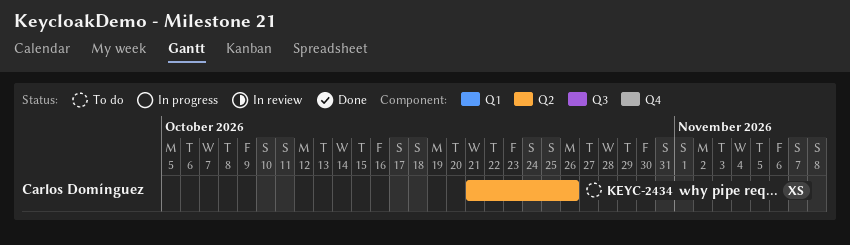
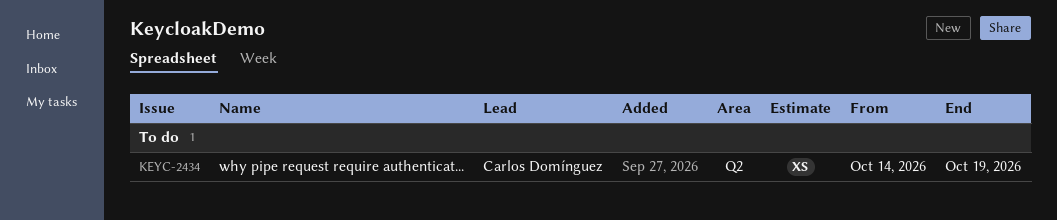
KEYC-2434, start: Oct 21 -> Oct 14
KEYC-2434, due: Oct 26 -> Oct 19

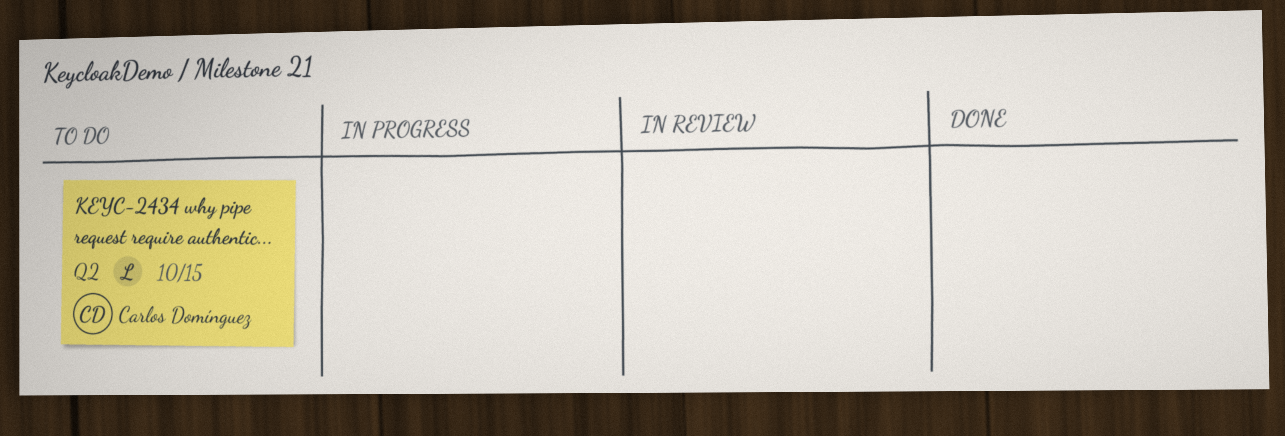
KEYC-2434, estimate: XS -> L
KEYC-2434, due: Oct 19 -> Oct 15

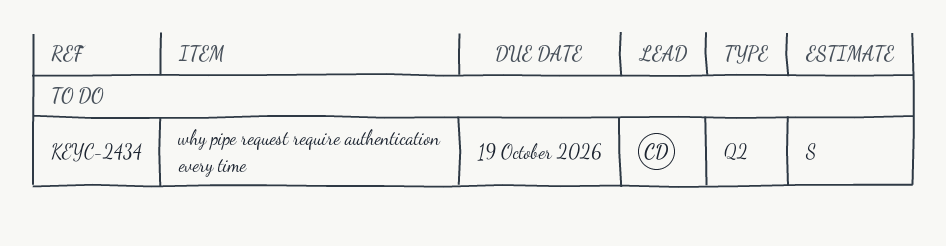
KEYC-2434, estimate: L -> S
KEYC-2434, due: Oct 15 -> Oct 19

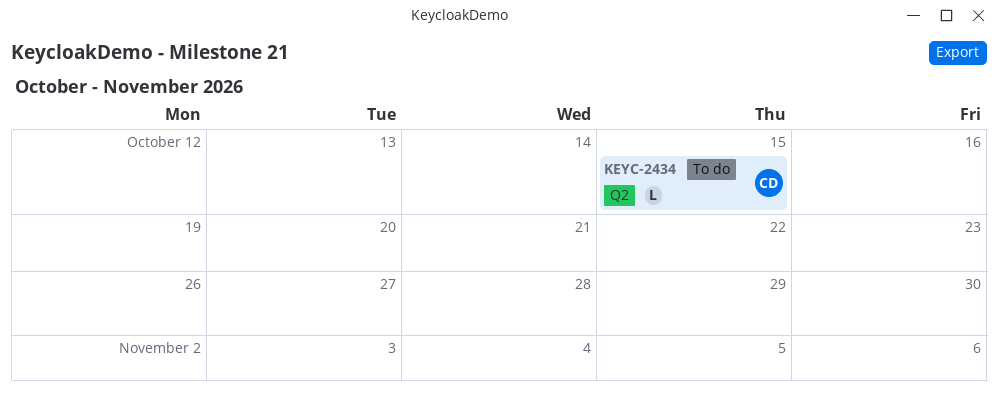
KEYC-2434, estimate: S -> L
KEYC-2434, due: Oct 19 -> Oct 15

